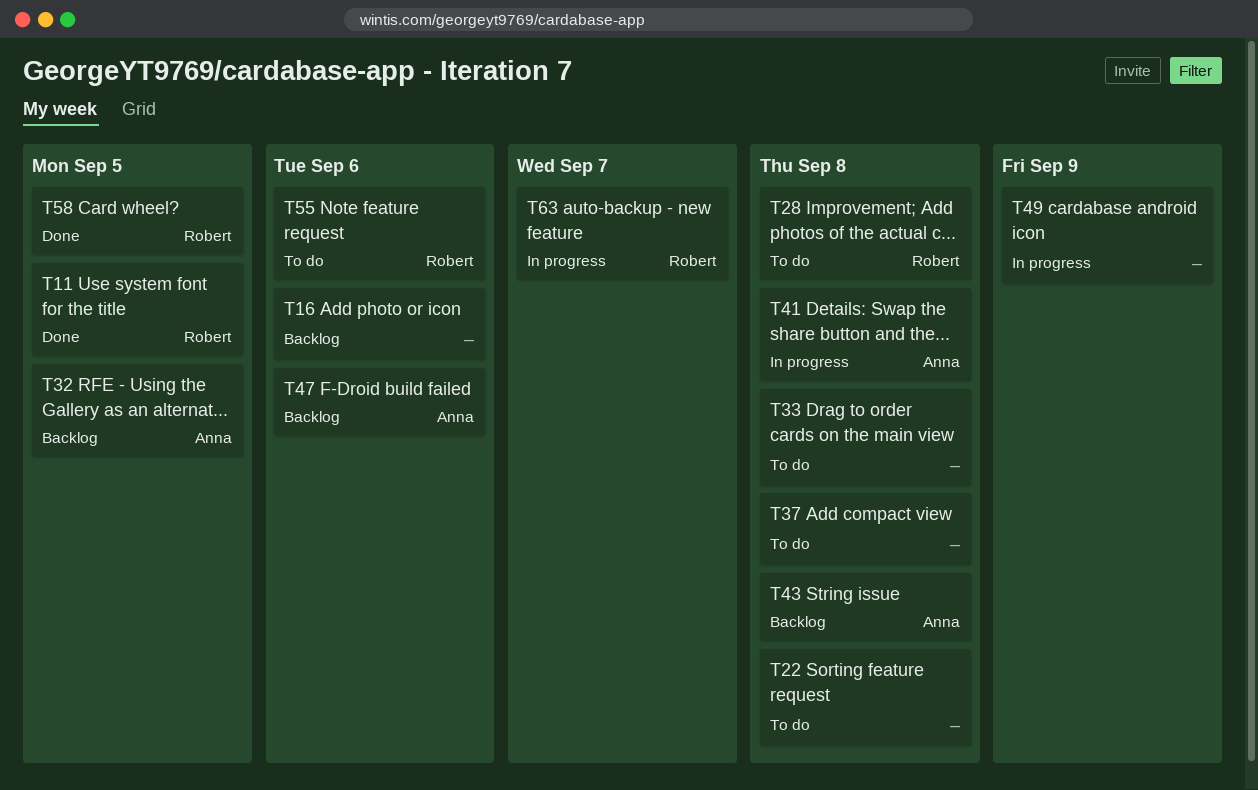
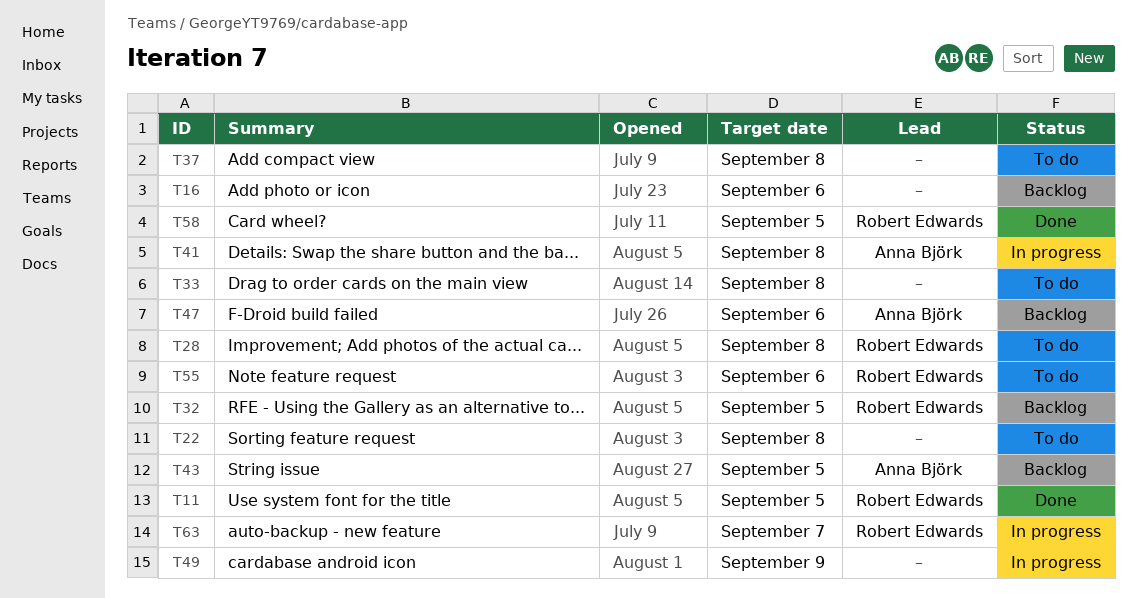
T32, owner: Anna Björk -> Robert Edwards
T43, due: Sep 8 -> Sep 5

